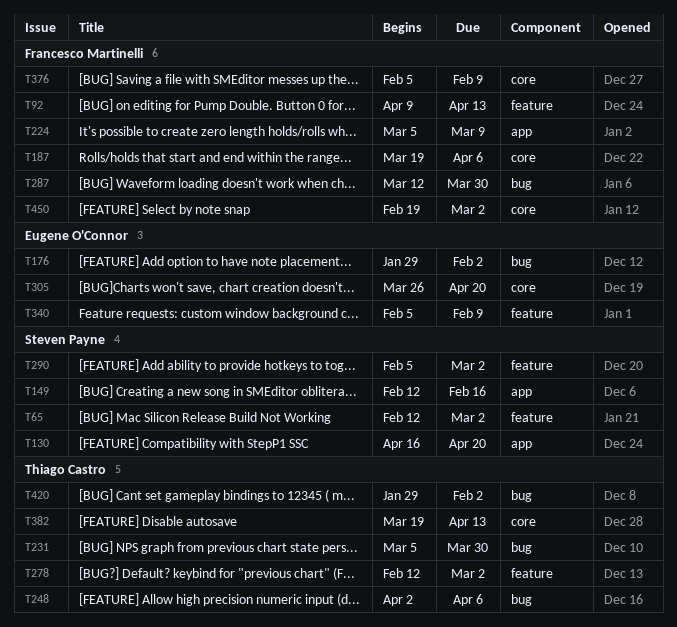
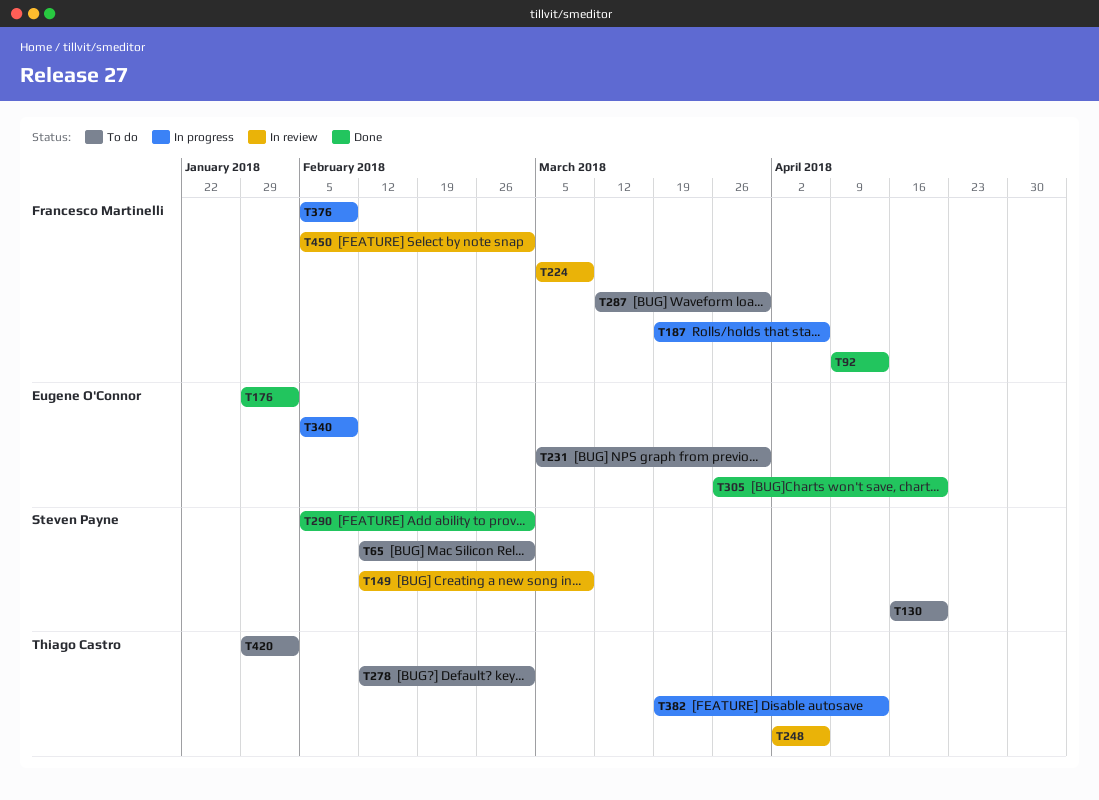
T149, due: Feb 16 -> Mar 9
T231, owner: Thiago Castro -> Eugene O'Connor
T450, start: Feb 19 -> Feb 5

